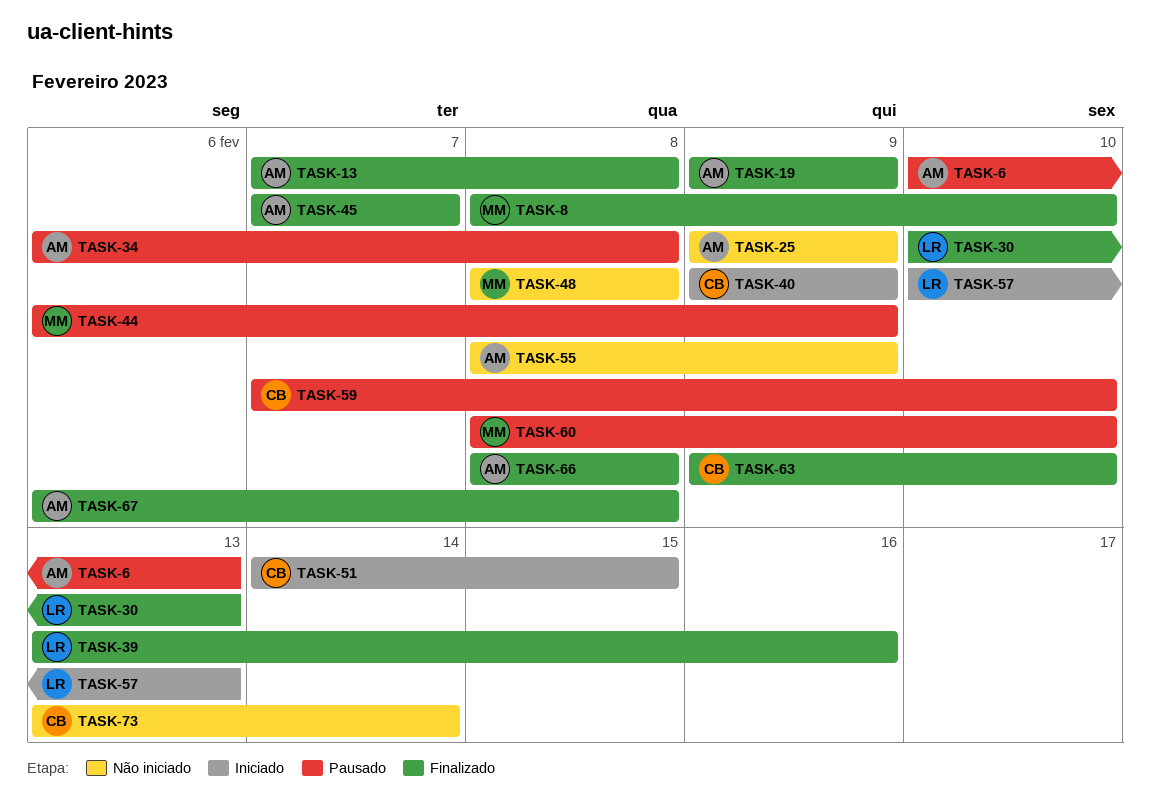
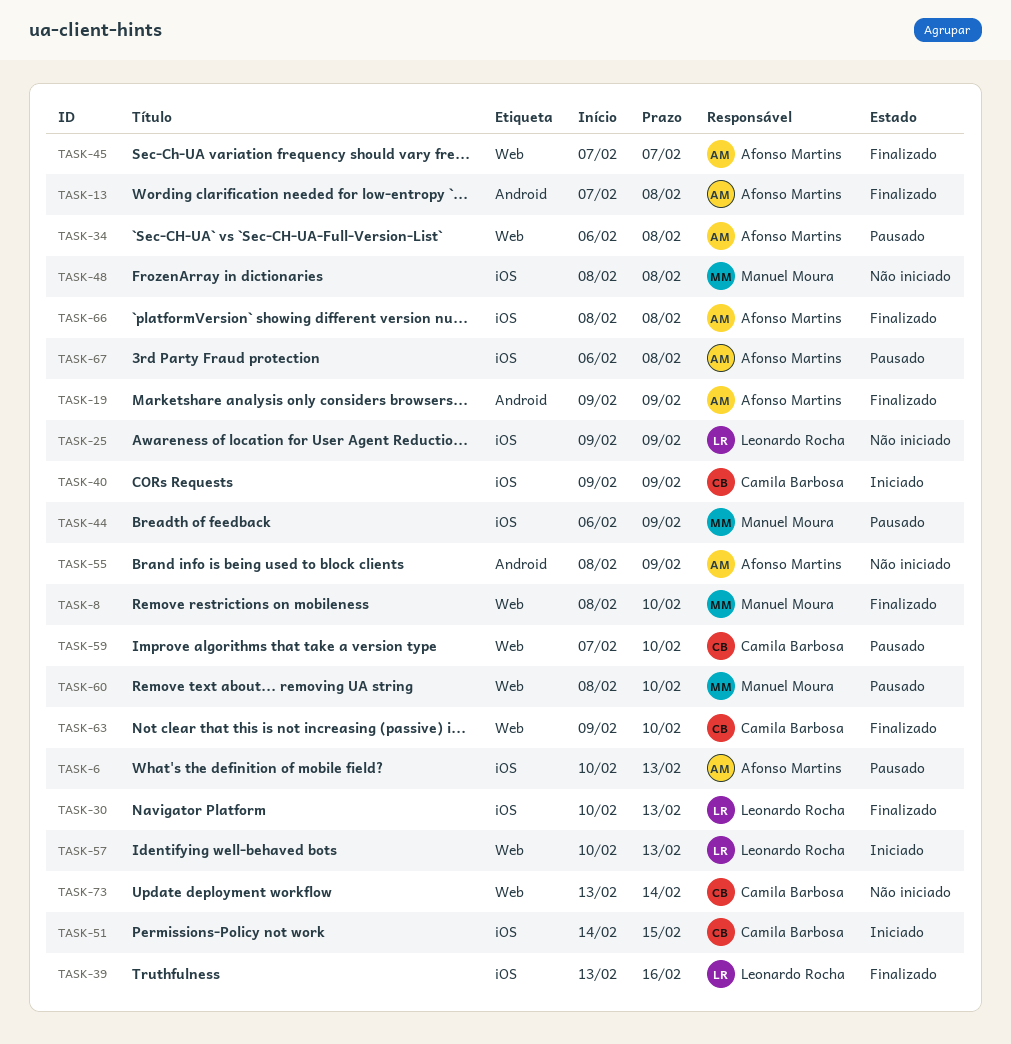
TASK-25, owner: Afonso Martins -> Leonardo Rocha
TASK-67, status: Finalizado -> Pausado

